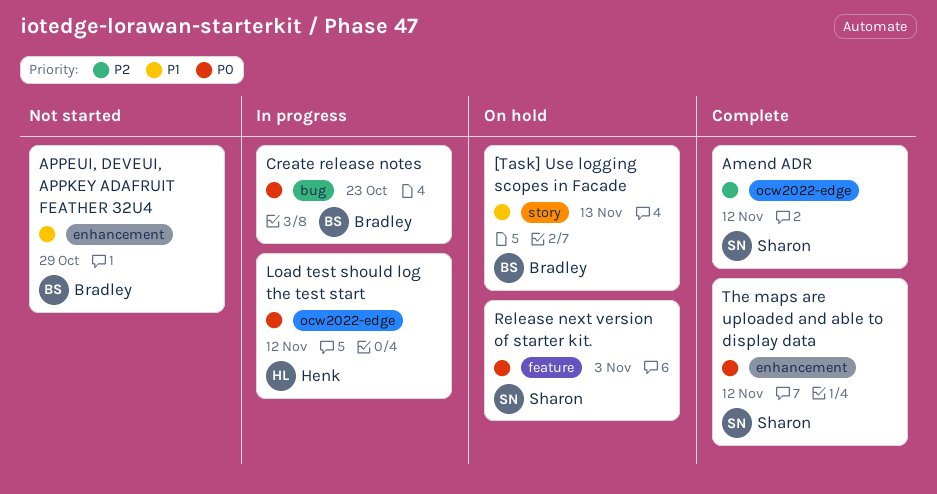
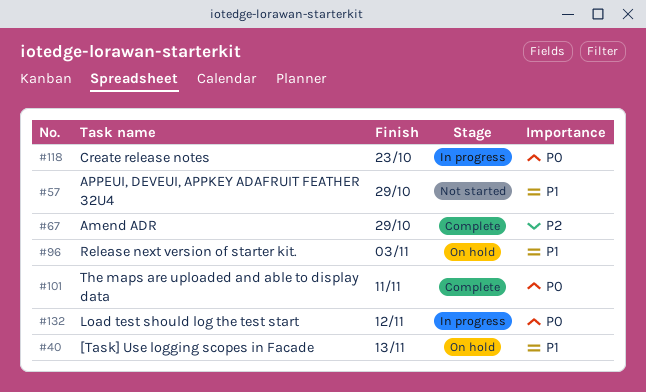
Amend ADR, due: Nov 12 -> Oct 29
Release next version of starter kit., priority: P0 -> P1
The maps are uploaded and able to display data, due: Nov 12 -> Nov 11

